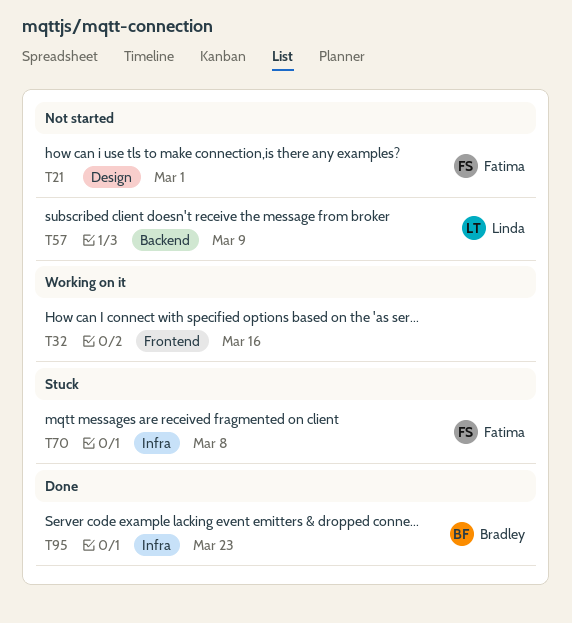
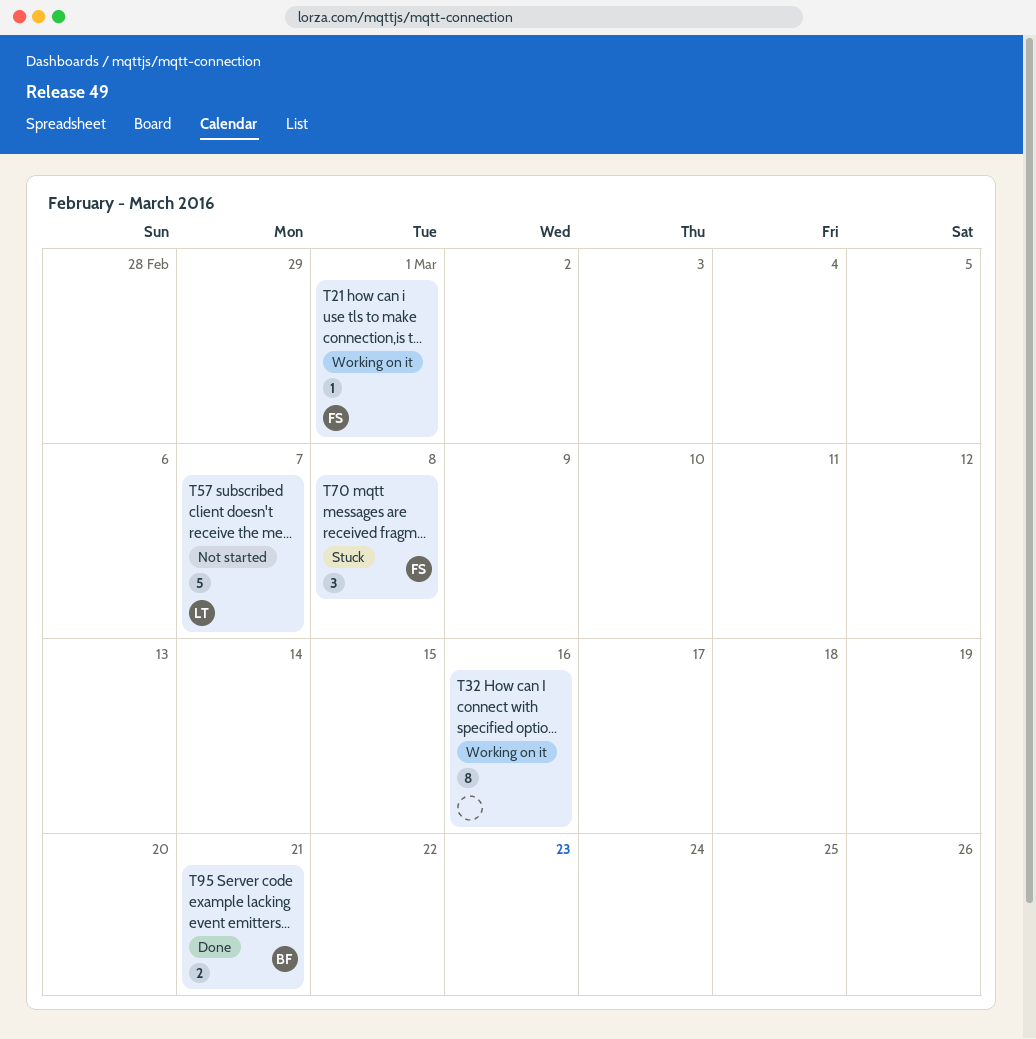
T21, status: Not started -> Working on it
T57, due: Mar 9 -> Mar 7
T95, due: Mar 23 -> Mar 21

